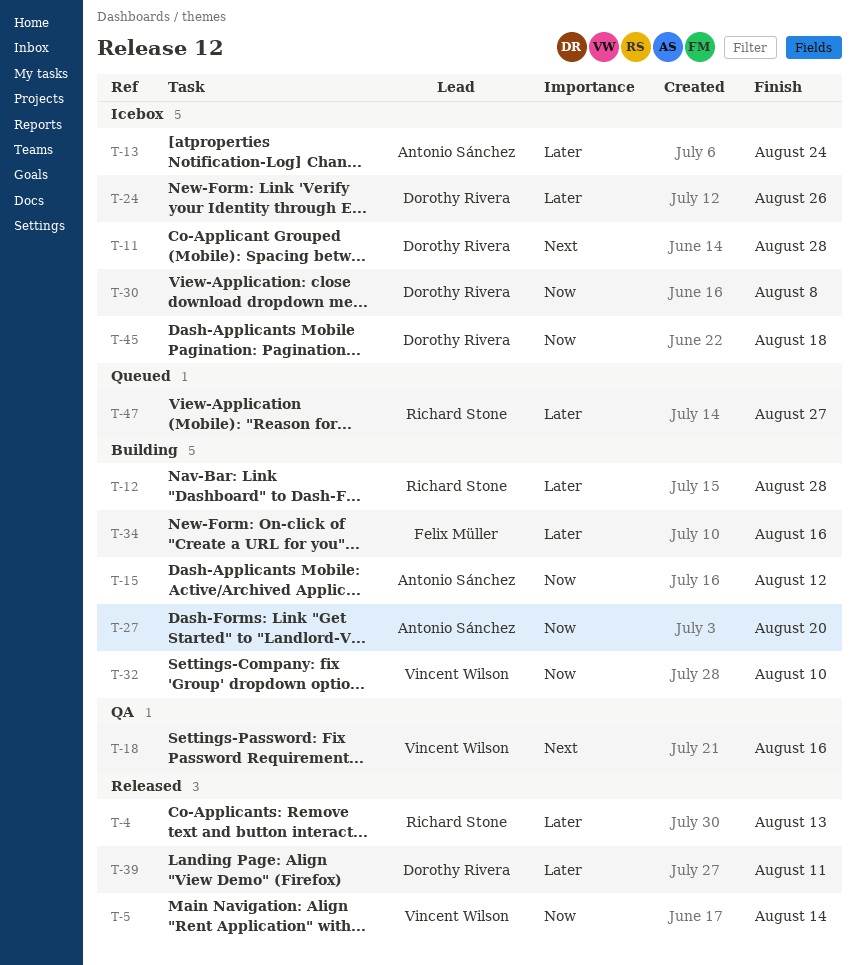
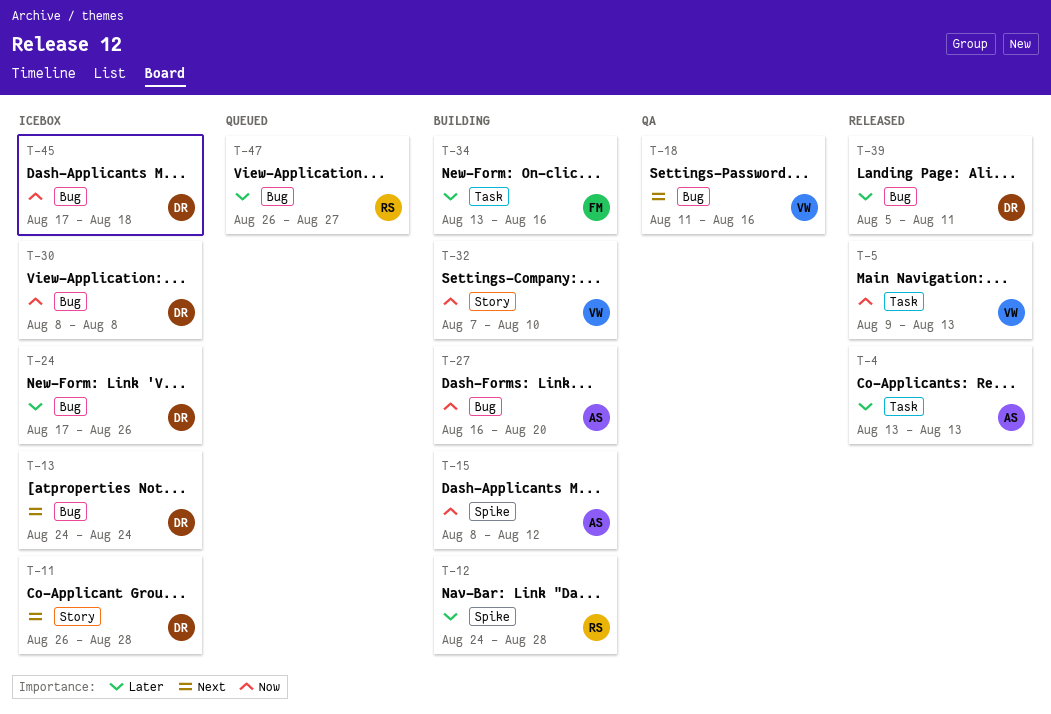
T-4, owner: Richard Stone -> Antonio Sánchez
T-5, due: Aug 14 -> Aug 13
T-13, owner: Antonio Sánchez -> Dorothy Rivera
T-13, priority: Later -> Next

